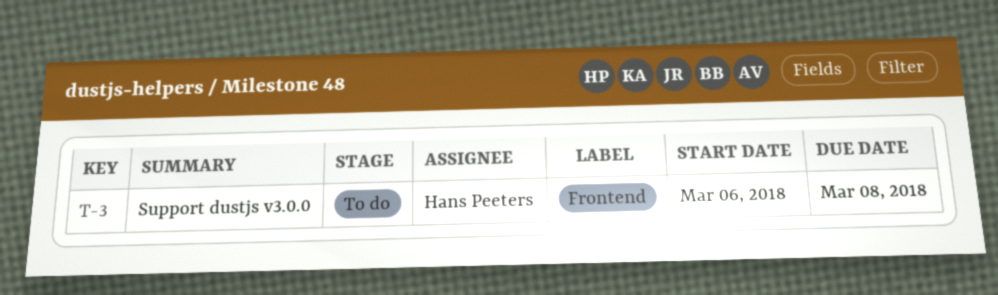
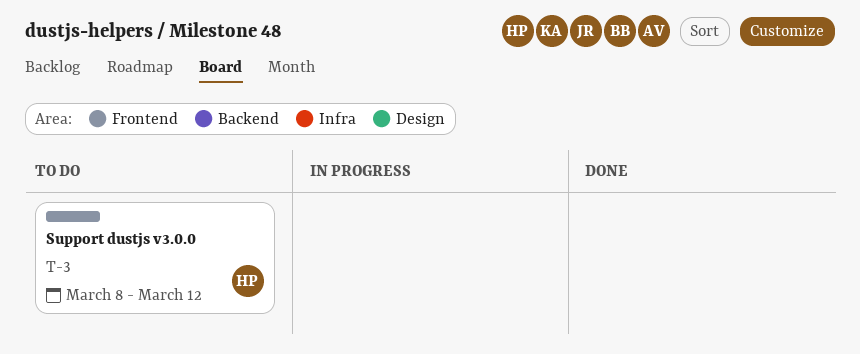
T-3, start: Mar 6 -> Mar 8
T-3, due: Mar 8 -> Mar 12

